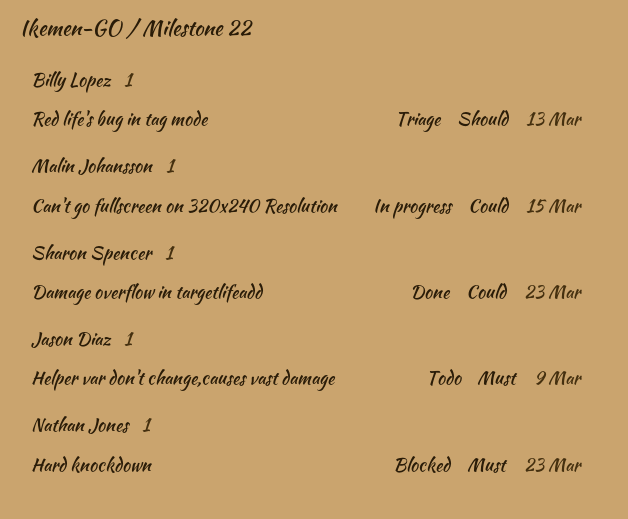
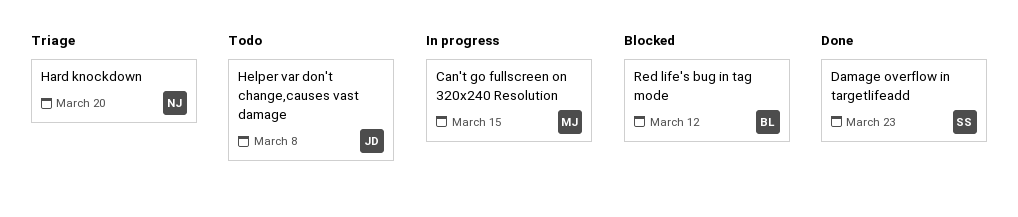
Hard knockdown, status: Blocked -> Triage
Hard knockdown, due: Mar 23 -> Mar 20
Helper var don't change,causes vast damage, due: Mar 9 -> Mar 8
Red life's bug in tag mode, status: Triage -> Blocked
Red life's bug in tag mode, due: Mar 13 -> Mar 12

